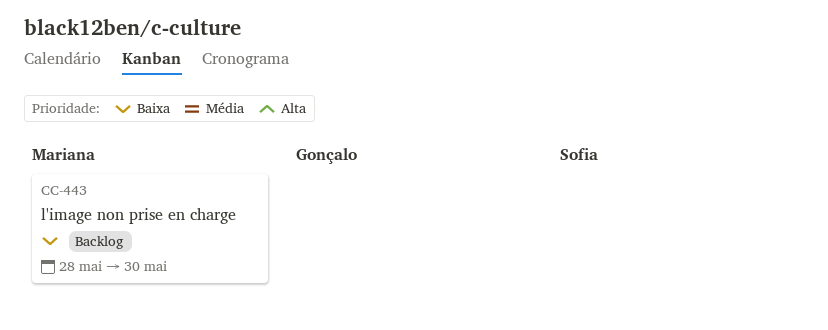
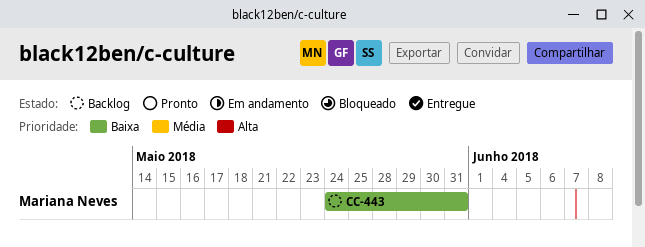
CC-443, start: May 28 -> May 24
CC-443, due: May 30 -> May 31

